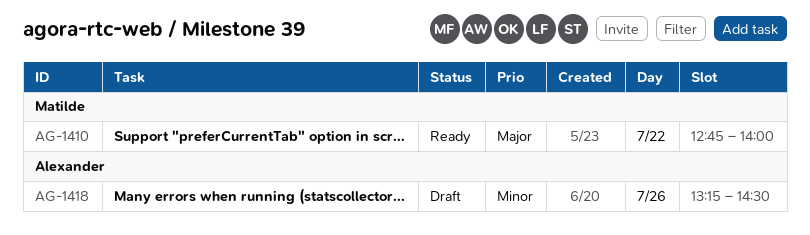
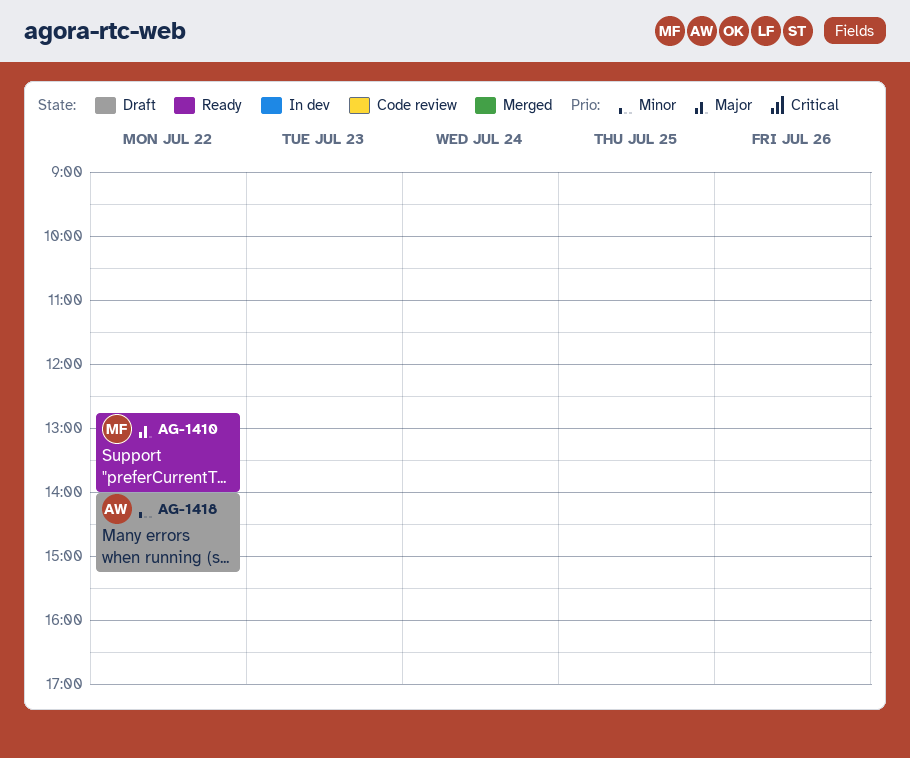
AG-1418, day: Jul 26 -> Jul 22
AG-1418, begins: 13:15 -> 14:00
AG-1418, ends: 14:30 -> 15:15

